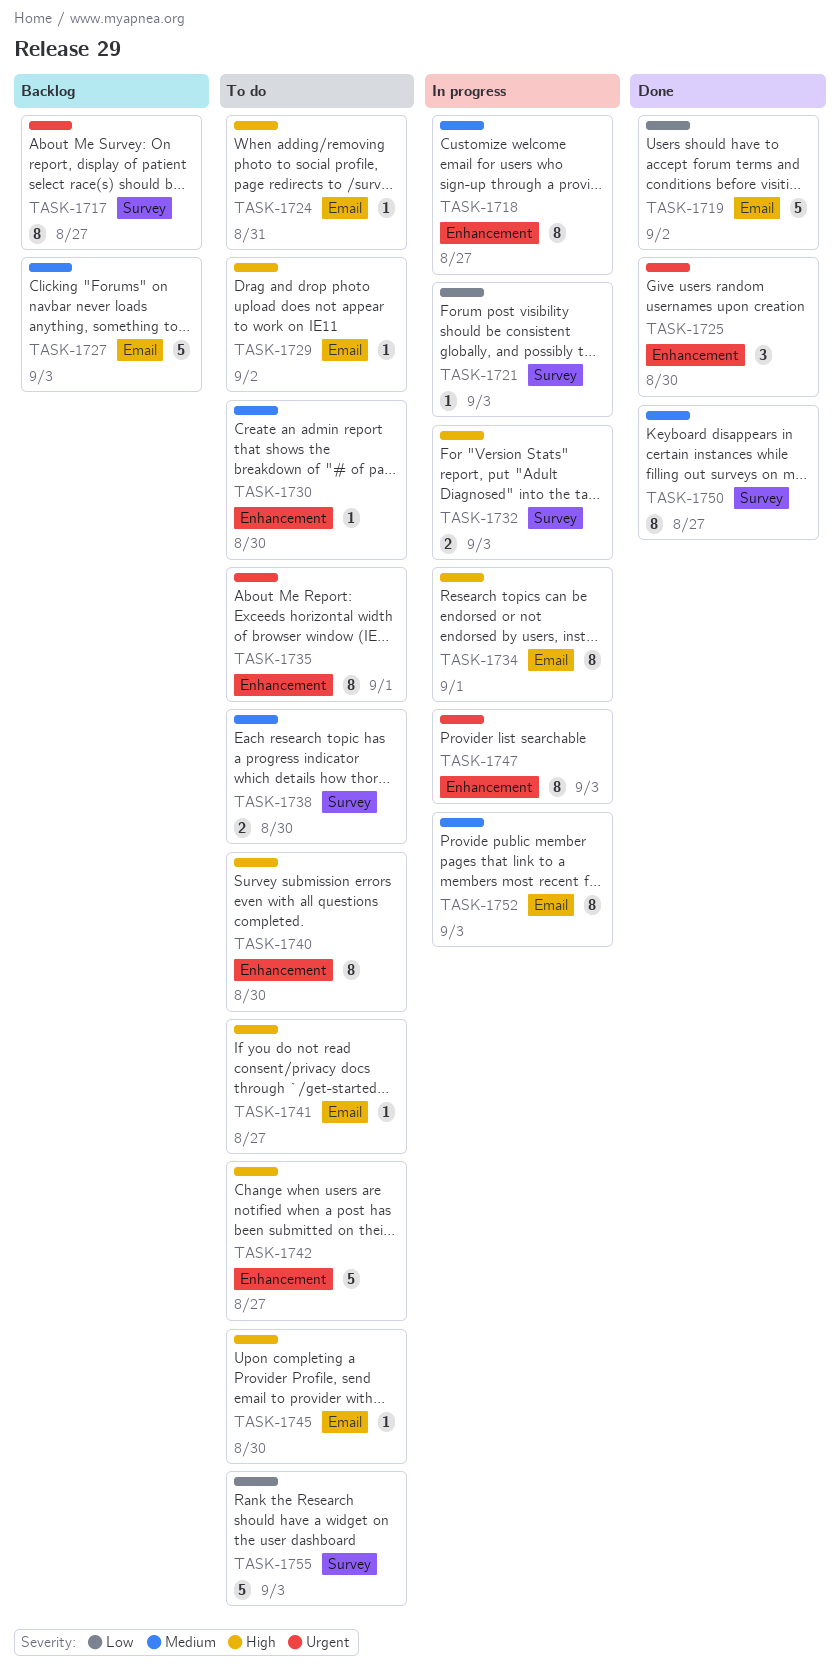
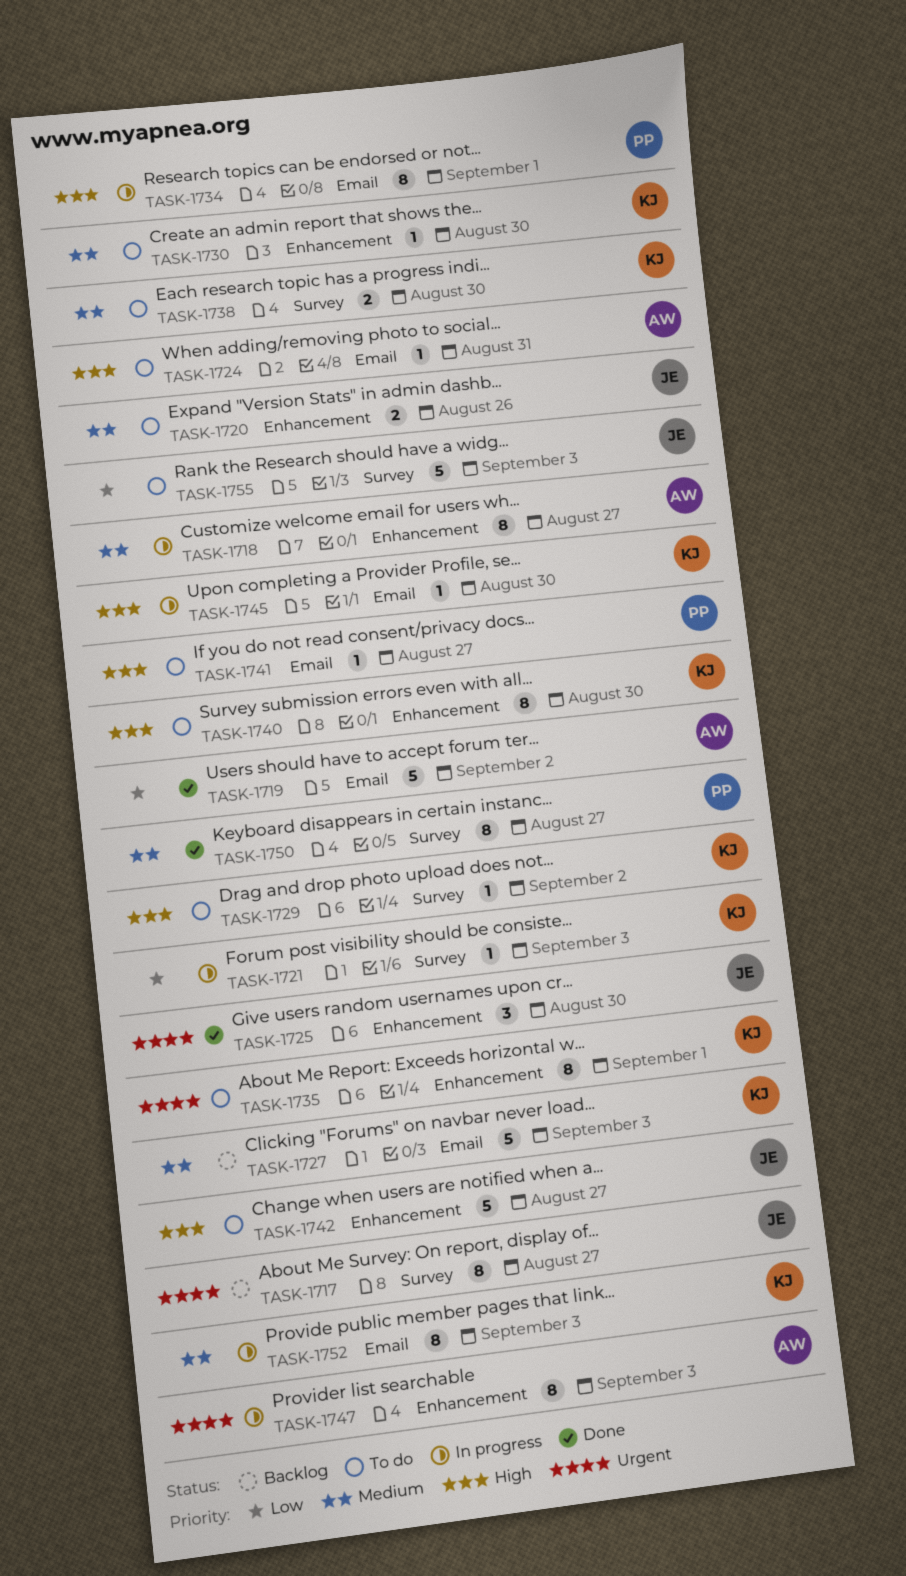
TASK-1720: none -> present
TASK-1729, label: Email -> Survey
TASK-1732: present -> none
TASK-1745, status: To do -> In progress

